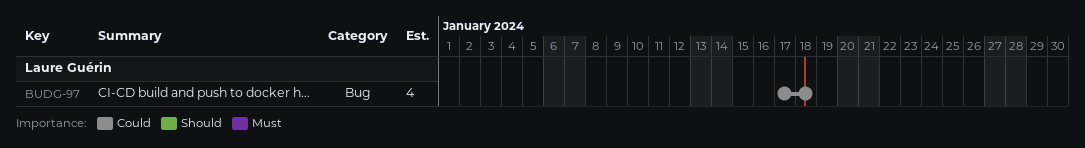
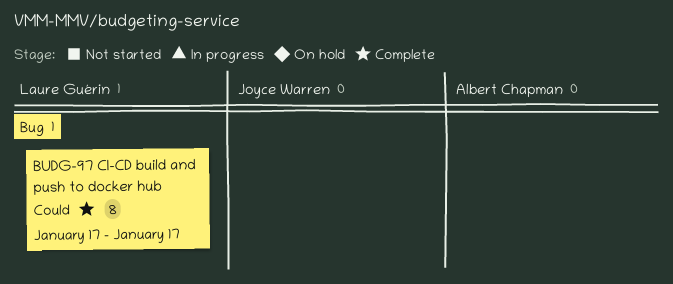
BUDG-97, estimate: 4 -> 8
BUDG-97, due: Jan 18 -> Jan 17

